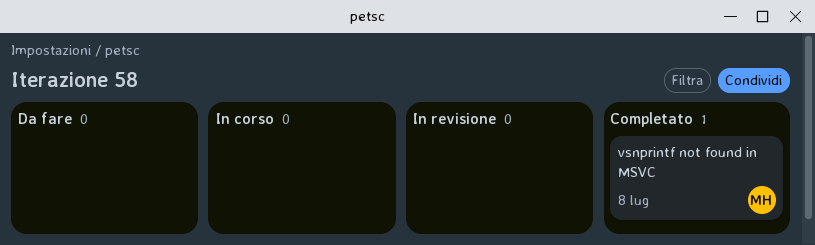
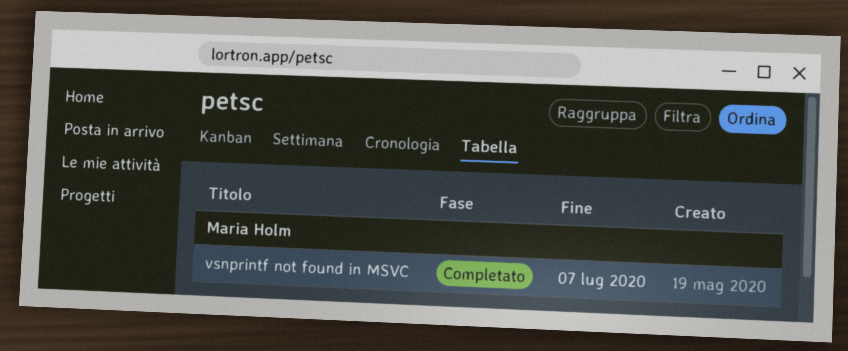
vsnprintf not found in MSVC, due: Jul 8 -> Jul 7

